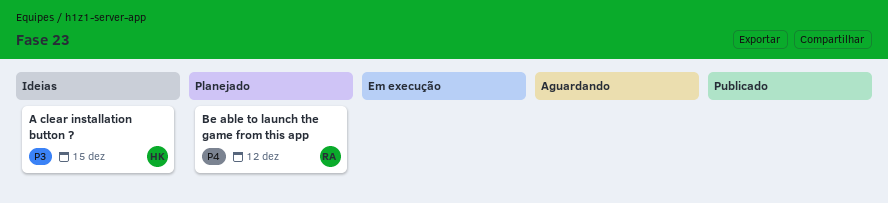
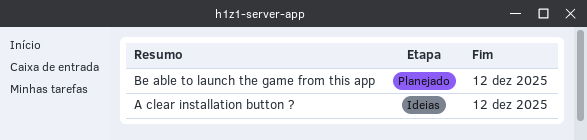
A clear installation button ?, due: Dec 15 -> Dec 12

